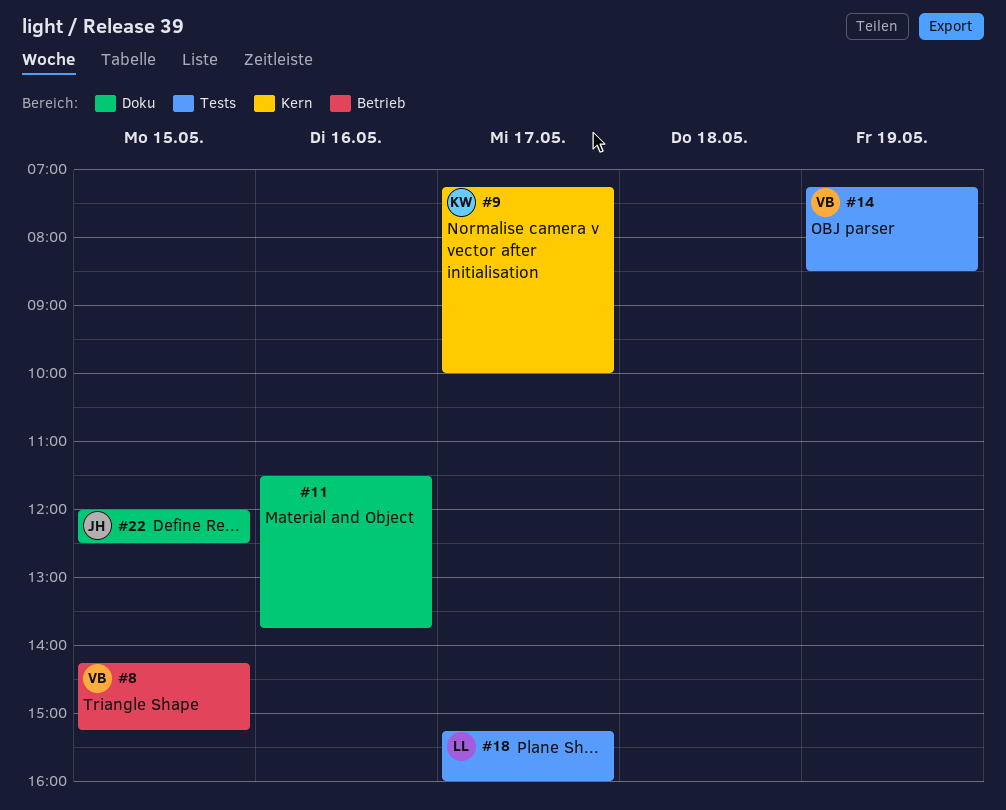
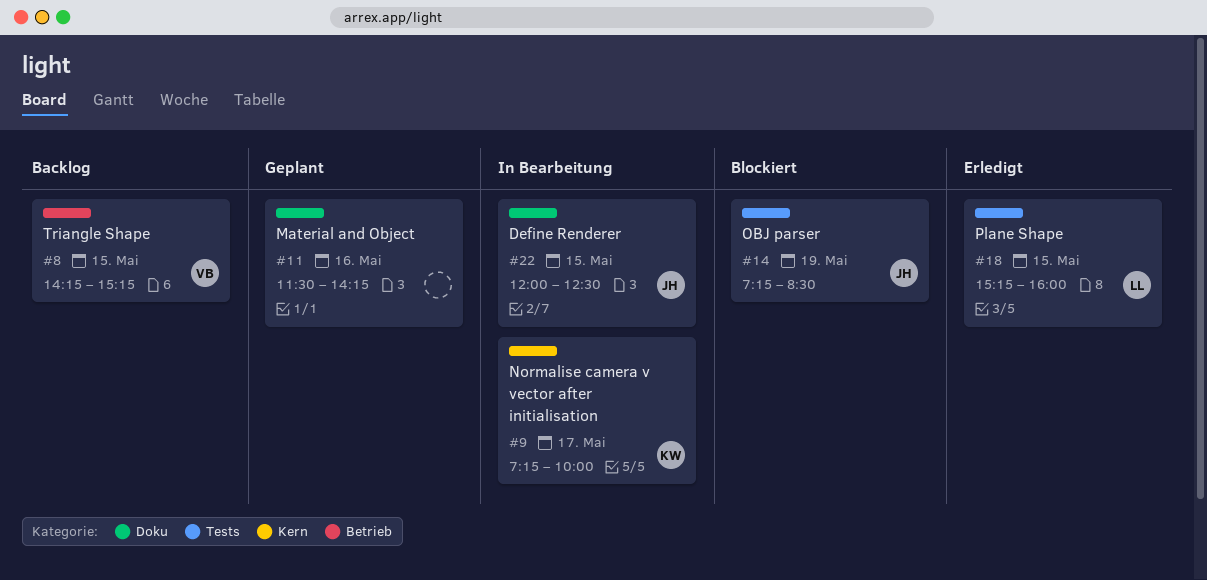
#11, ends: 13:45 -> 14:15
#14, owner: VB -> JH
#18, day: May 17 -> May 15

